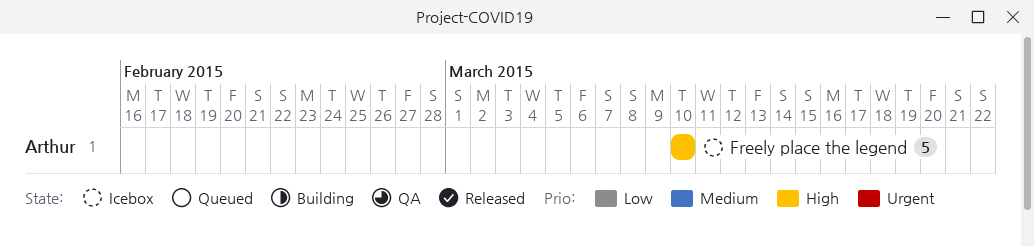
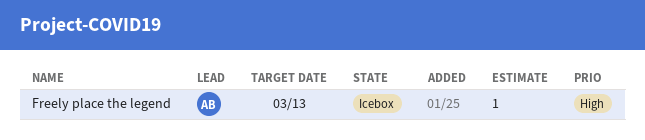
Freely place the legend, estimate: 5 -> 1
Freely place the legend, due: Mar 10 -> Mar 13

